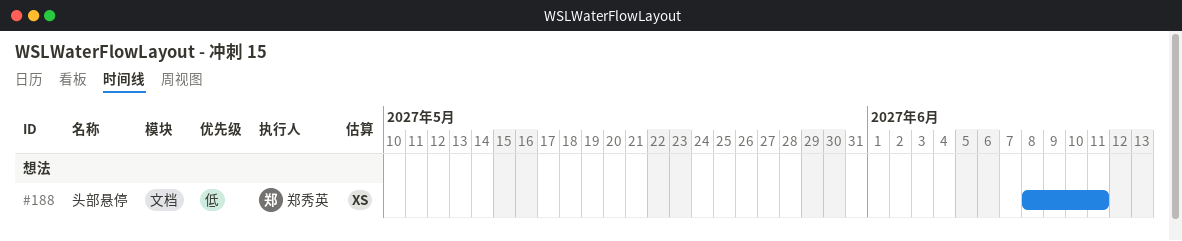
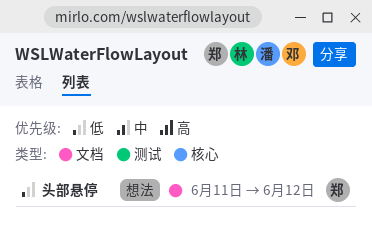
头部悬停, start: Jun 8 -> Jun 11
头部悬停, due: Jun 11 -> Jun 12

